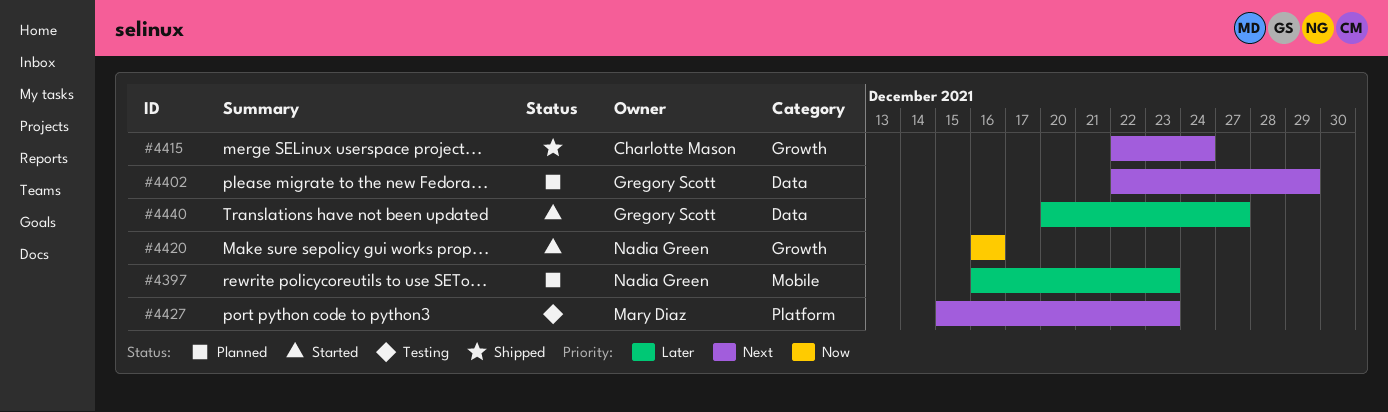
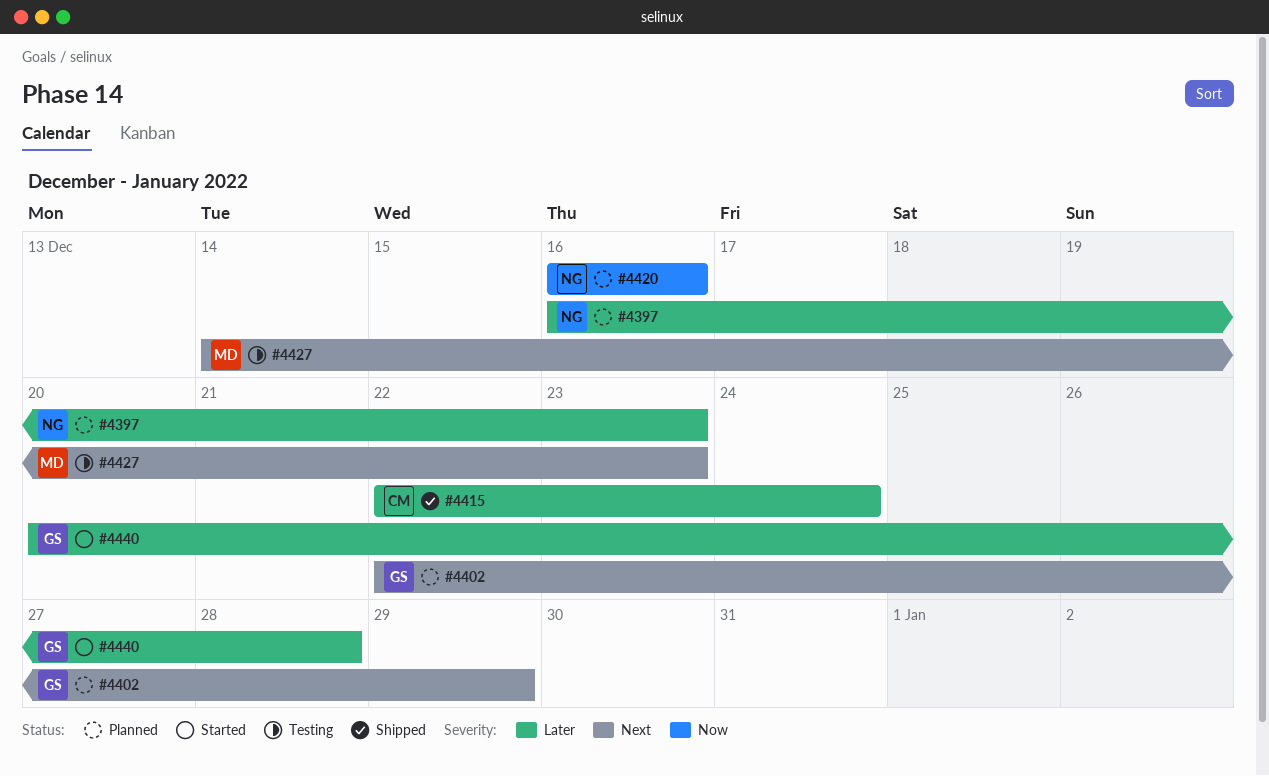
#4415, priority: Next -> Later
#4420, status: Started -> Planned
#4427, start: Dec 15 -> Dec 14
#4440, due: Dec 27 -> Dec 28

